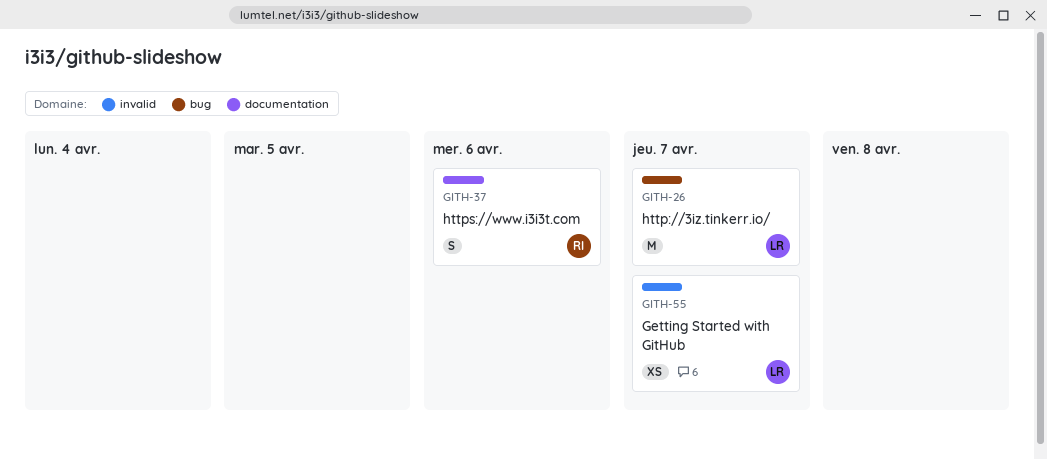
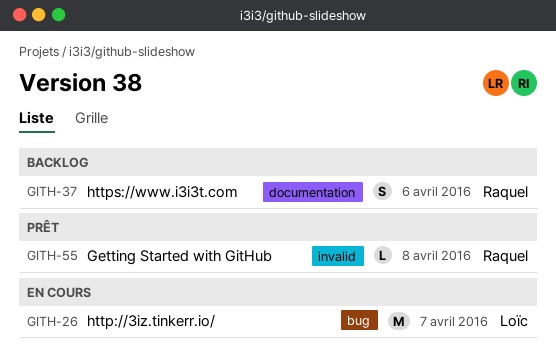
GITH-55, owner: Loïc -> Raquel
GITH-55, estimate: XS -> L
GITH-55, due: Apr 7 -> Apr 8

